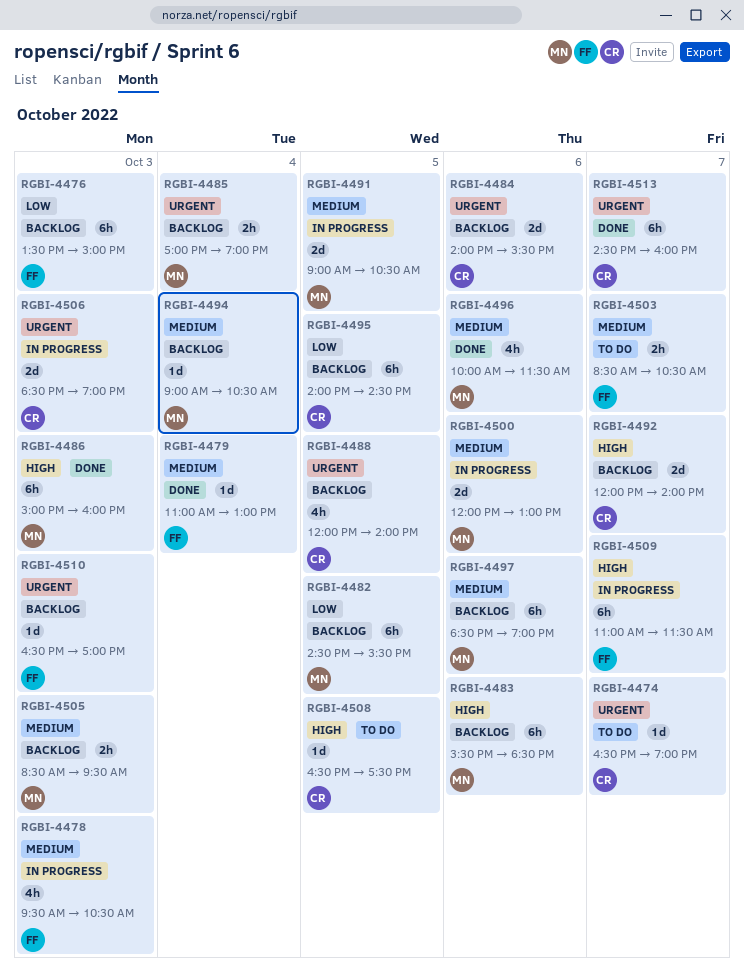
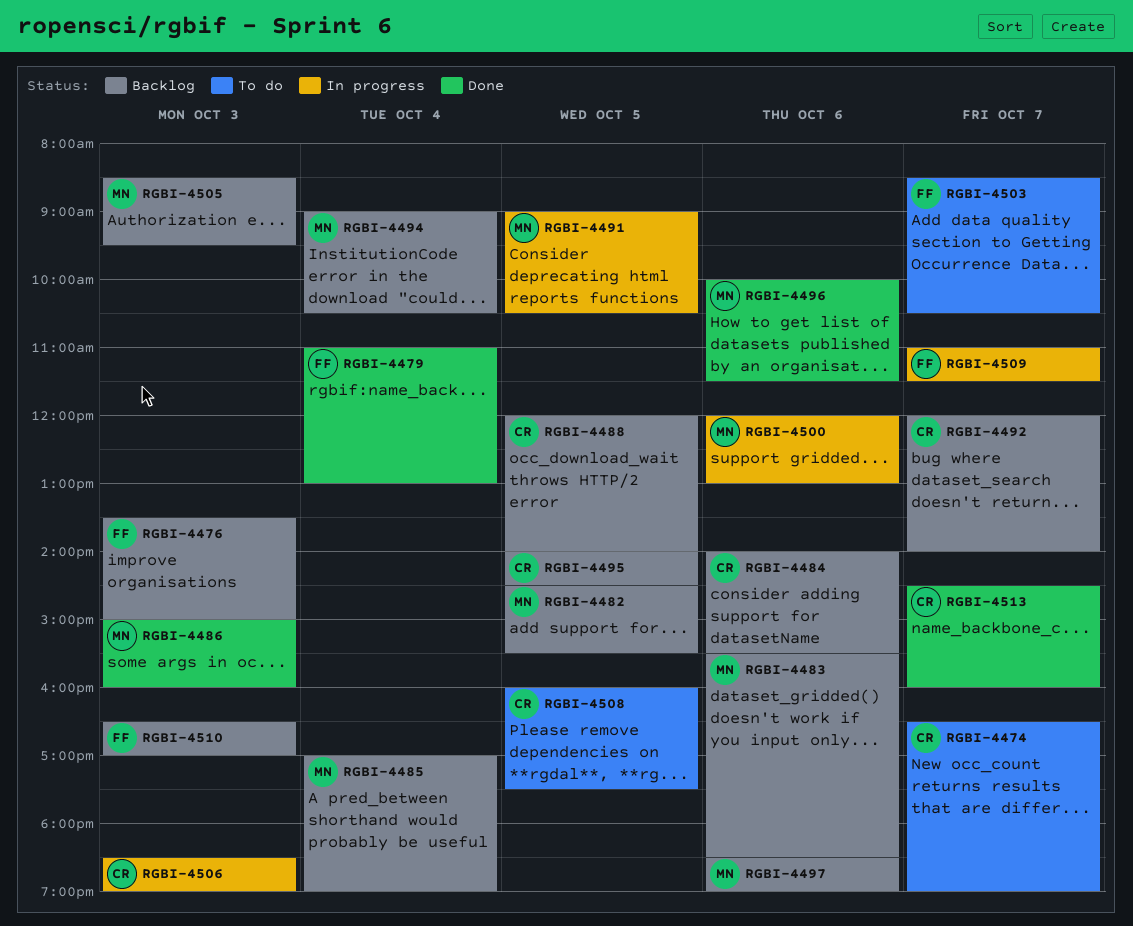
RGBI-4478: present -> none
RGBI-4508, begins: 16:30 -> 16:00

